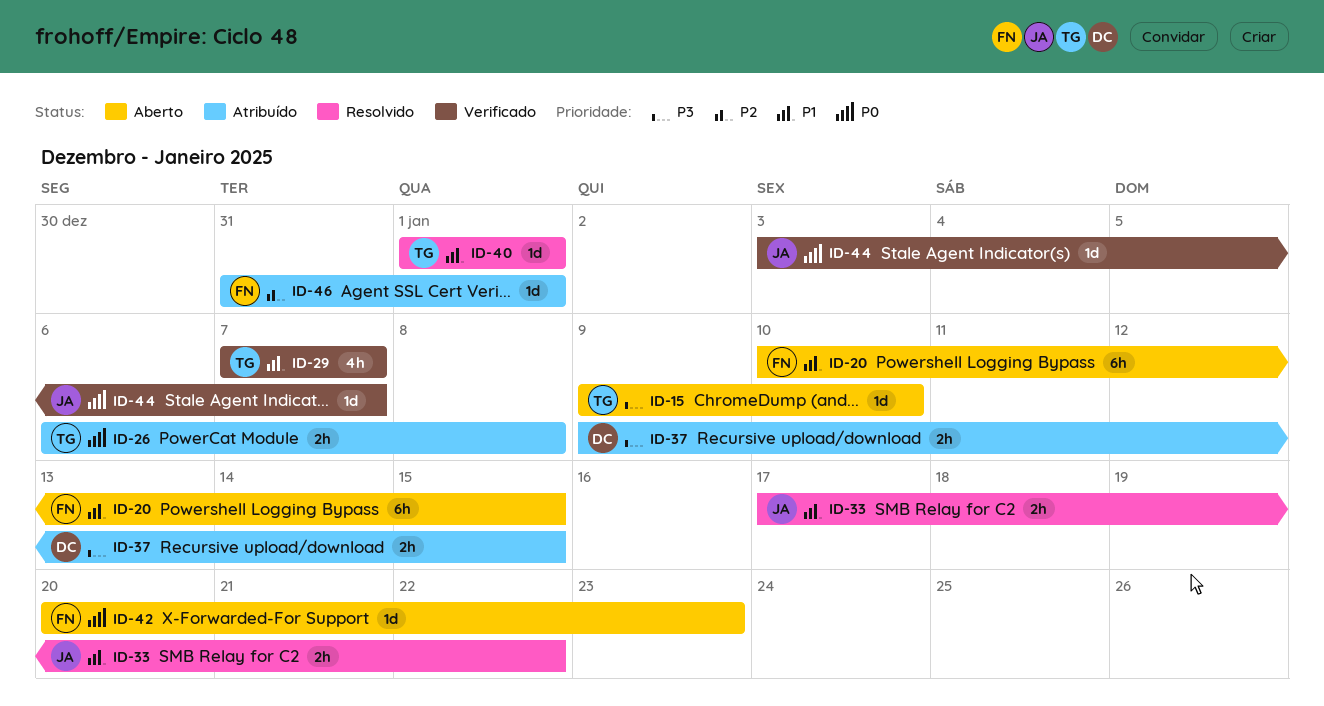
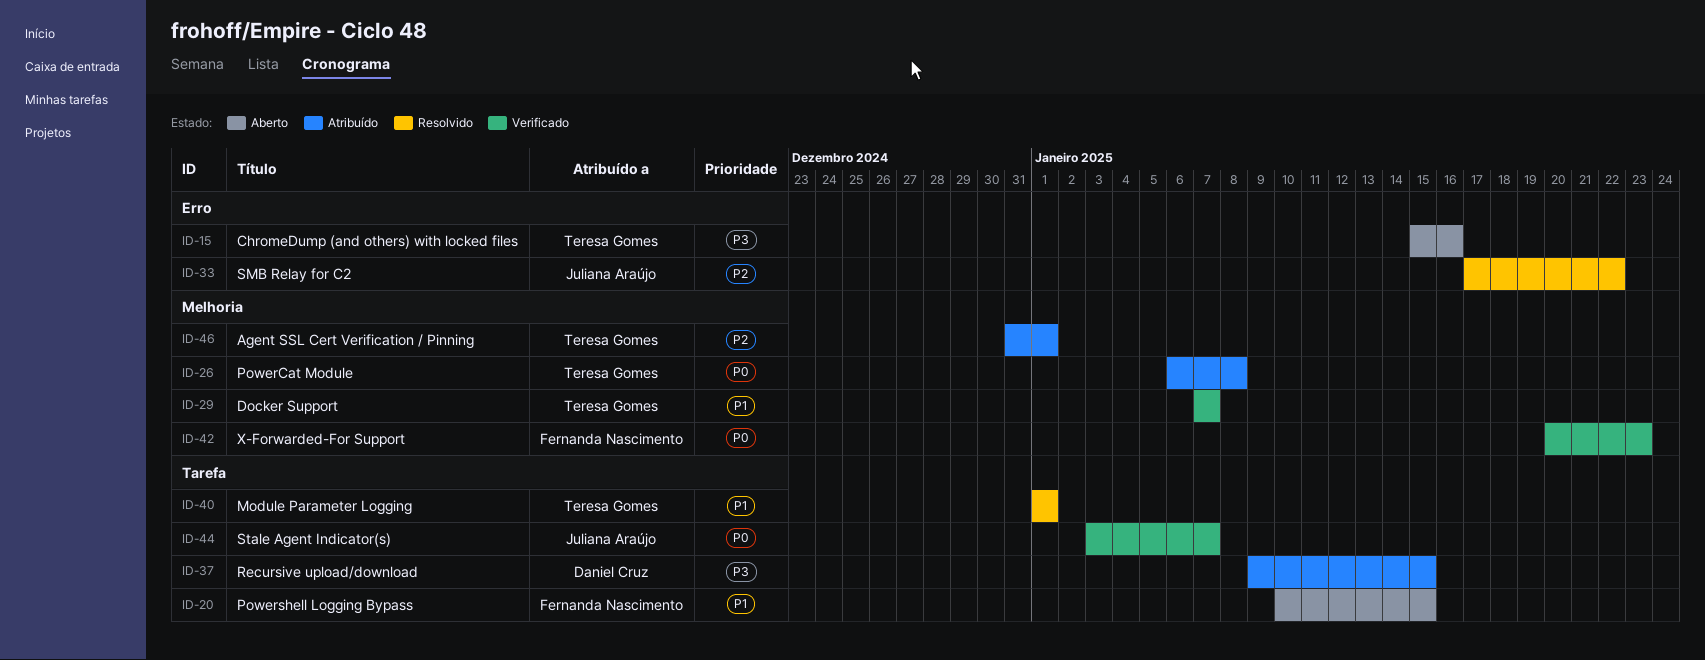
ID-15, start: Jan 9 -> Jan 15
ID-15, due: Jan 10 -> Jan 16
ID-33, priority: P1 -> P2
ID-42, status: Aberto -> Verificado
ID-46, owner: Fernanda Nascimento -> Teresa Gomes

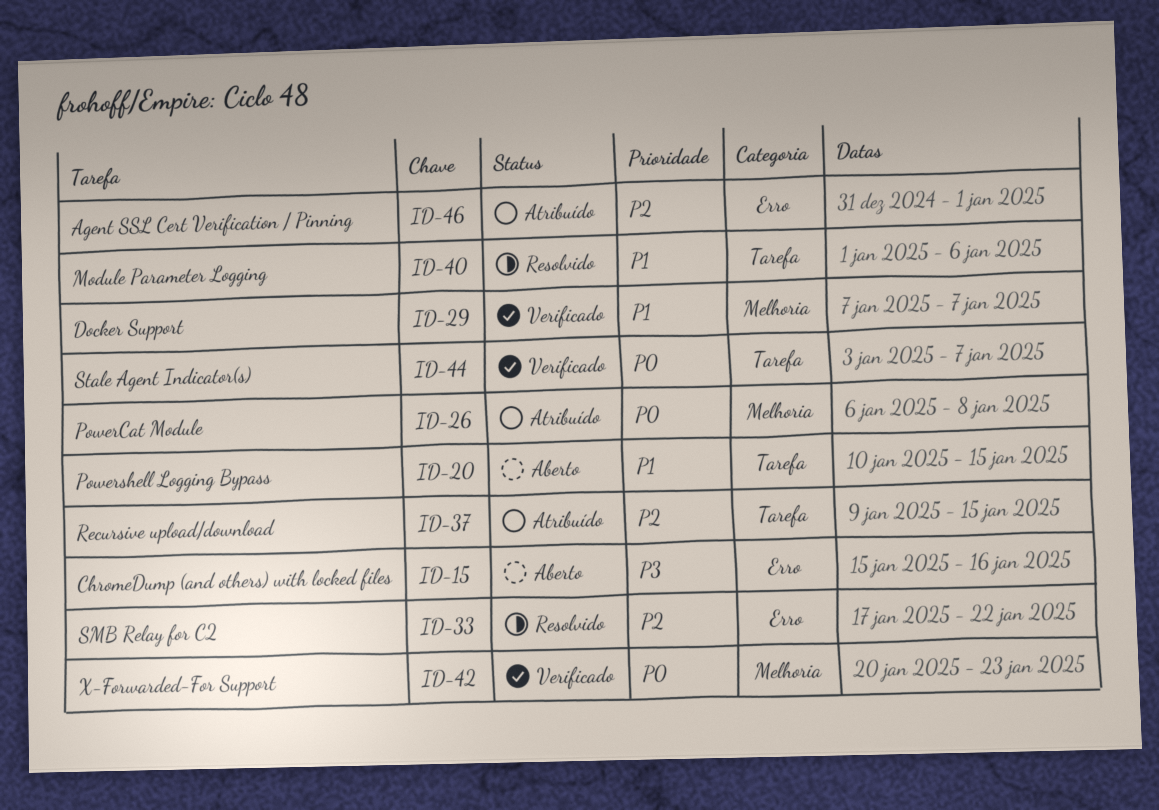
ID-37, priority: P3 -> P2
ID-40, due: Jan 1 -> Jan 6
ID-46, label: Melhoria -> Erro

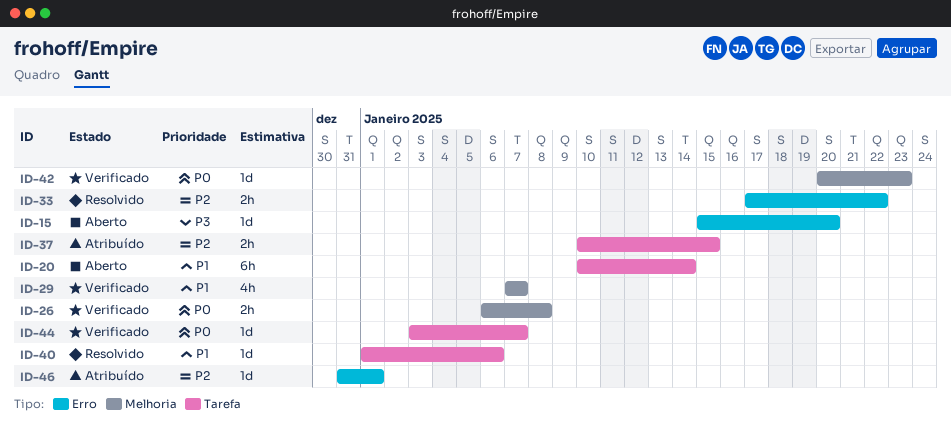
ID-15, due: Jan 16 -> Jan 20
ID-20, due: Jan 15 -> Jan 14
ID-26, status: Atribuído -> Verificado
ID-37, start: Jan 9 -> Jan 10

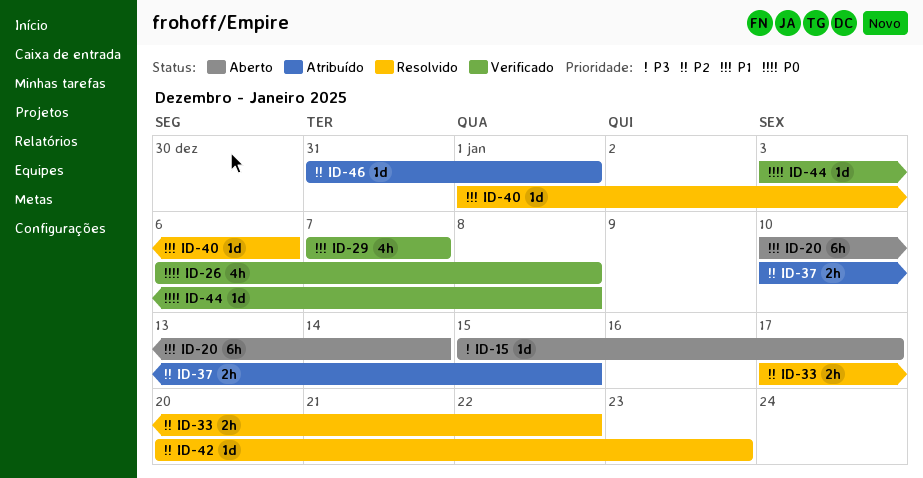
ID-15, due: Jan 20 -> Jan 17
ID-26, estimate: 2h -> 4h
ID-42, status: Verificado -> Resolvido
ID-42, priority: P0 -> P2
ID-44, due: Jan 7 -> Jan 8

